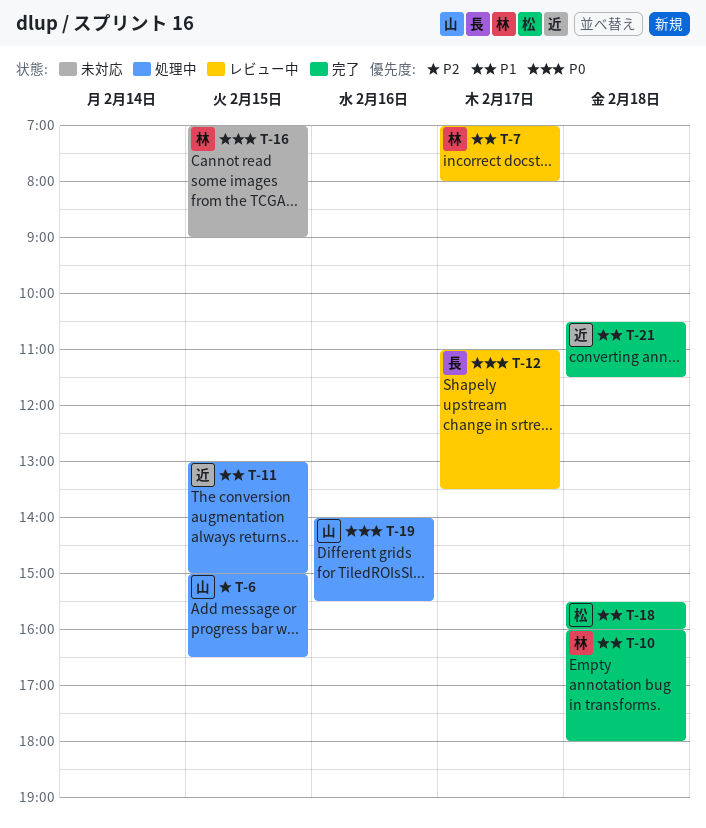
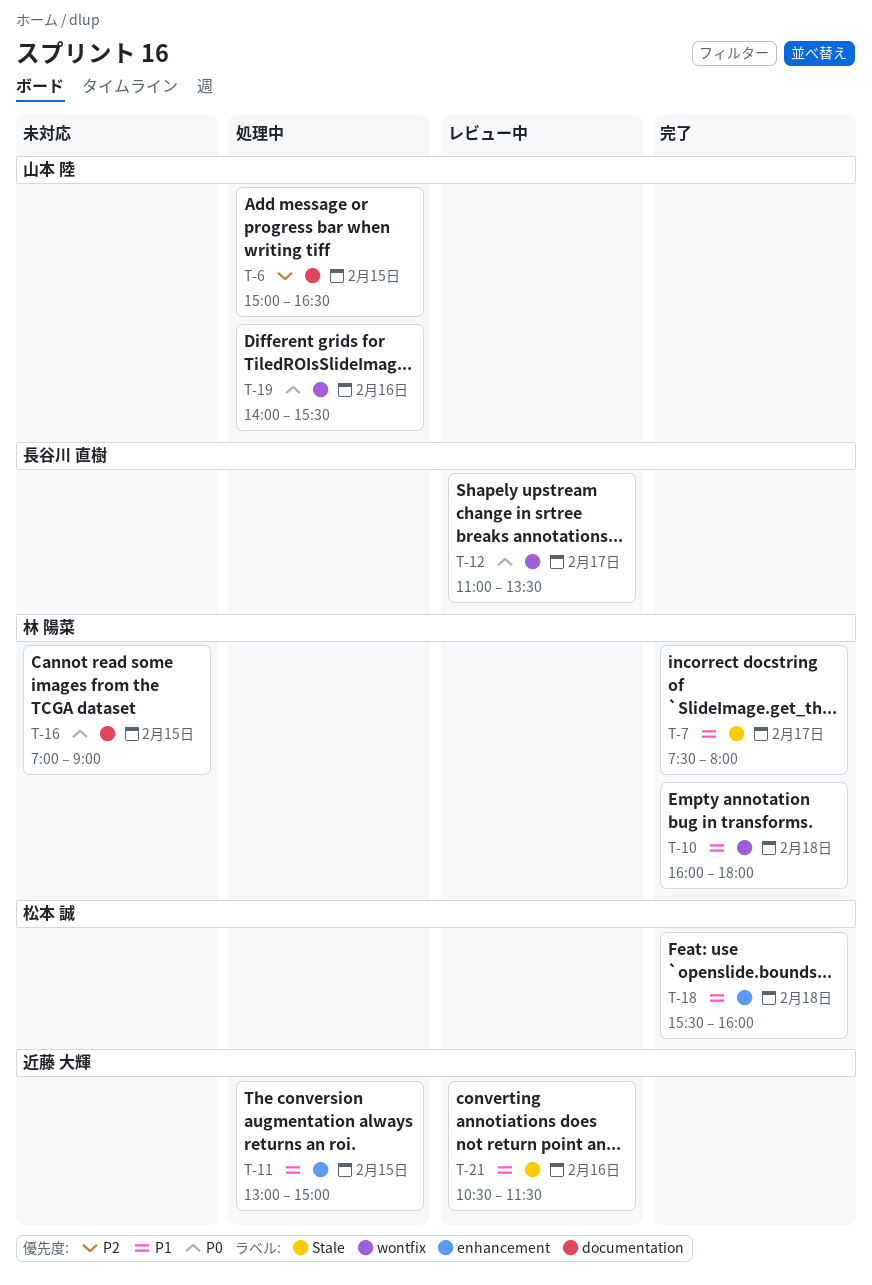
T-7, status: レビュー中 -> 完了
T-7, begins: 07:00 -> 07:30
T-21, status: 完了 -> レビュー中
T-21, day: Feb 18 -> Feb 16

